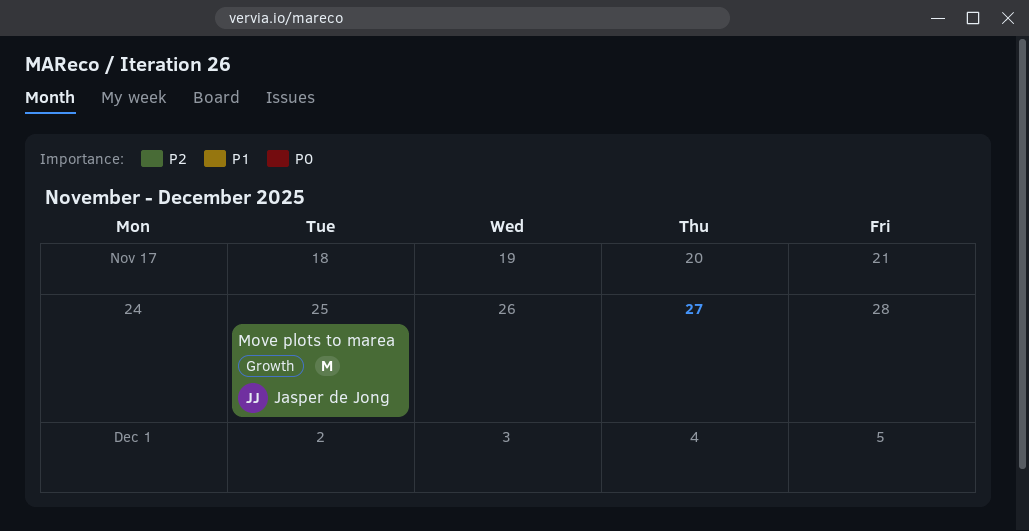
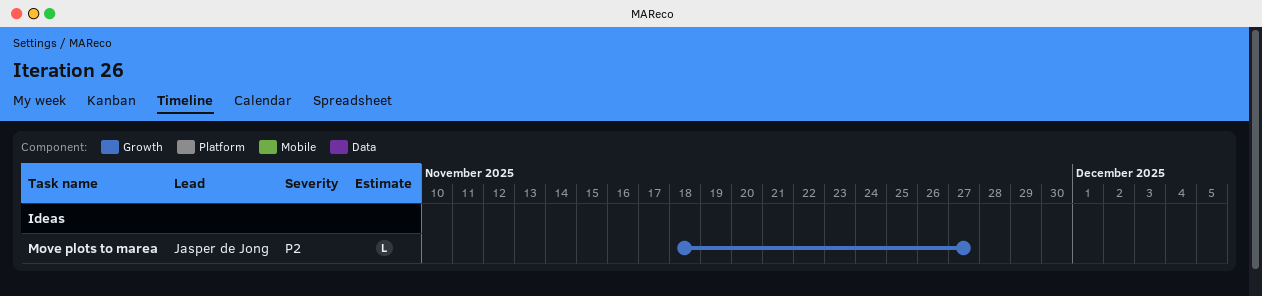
Move plots to marea, estimate: M -> L
Move plots to marea, due: Nov 25 -> Nov 27

